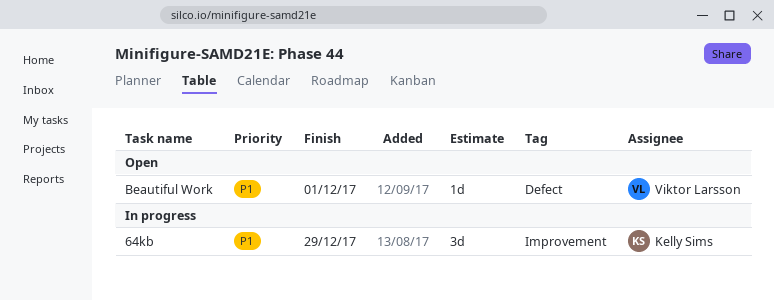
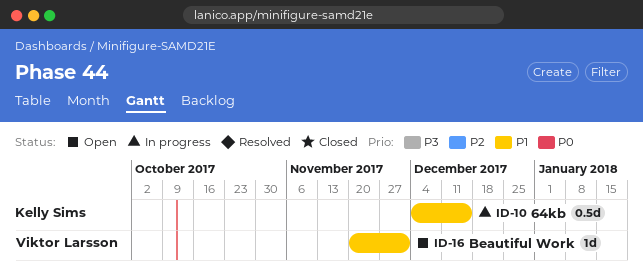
64kb, estimate: 3d -> 0.5d
64kb, due: Dec 29 -> Dec 15

